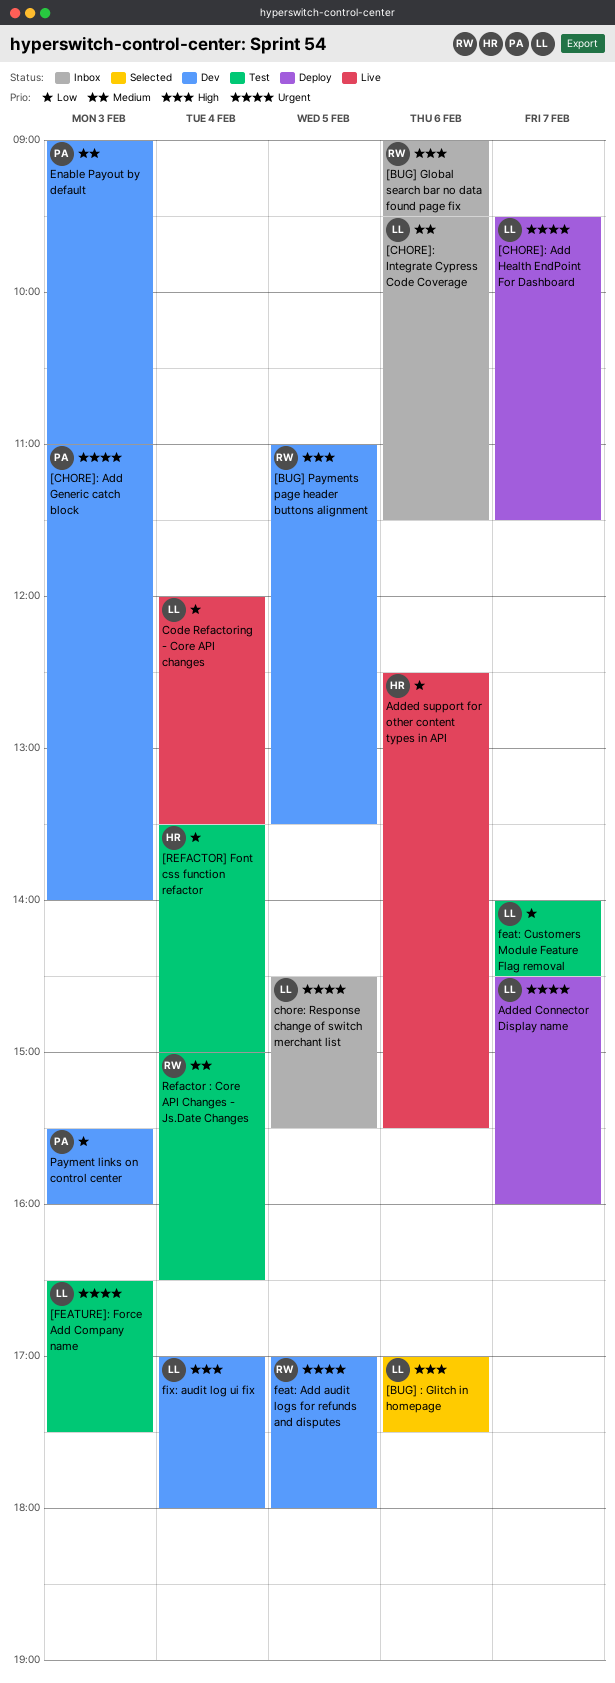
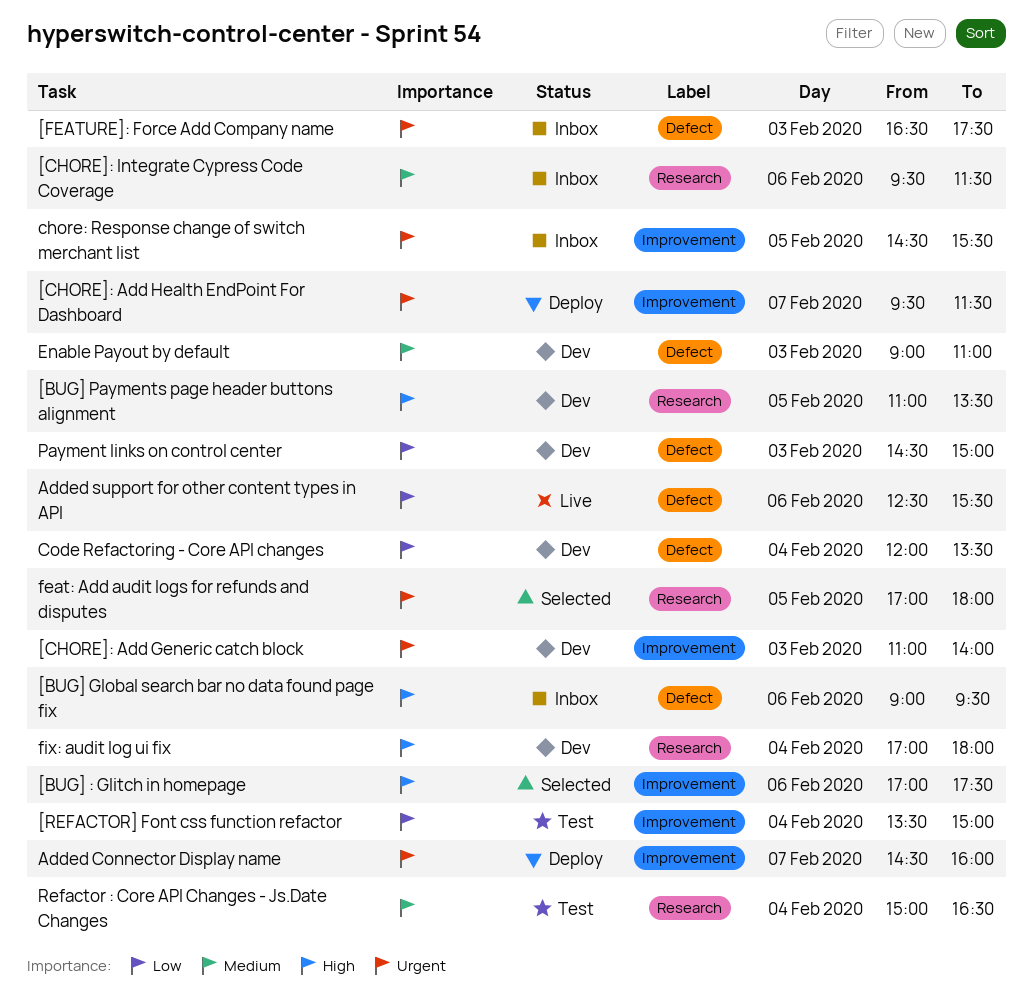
[FEATURE]: Force Add Company name, status: Test -> Inbox
Code Refactoring - Core API changes, status: Live -> Dev
feat: Add audit logs for refunds and disputes, status: Dev -> Selected
feat: Customers Module Feature Flag removal: present -> none
Payment links on control center, begins: 15:30 -> 14:30
Payment links on control center, ends: 16:00 -> 15:00

